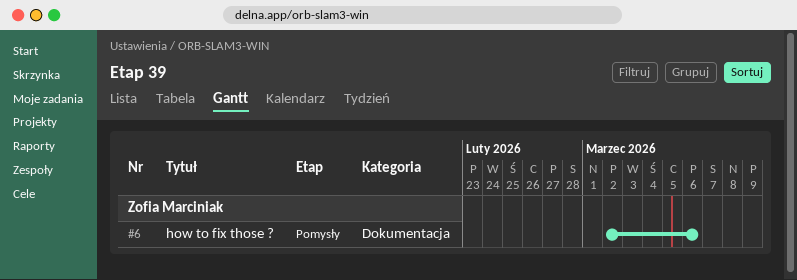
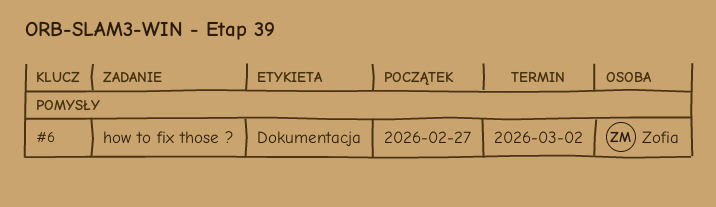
#6, start: Mar 2 -> Feb 27
#6, due: Mar 6 -> Mar 2

